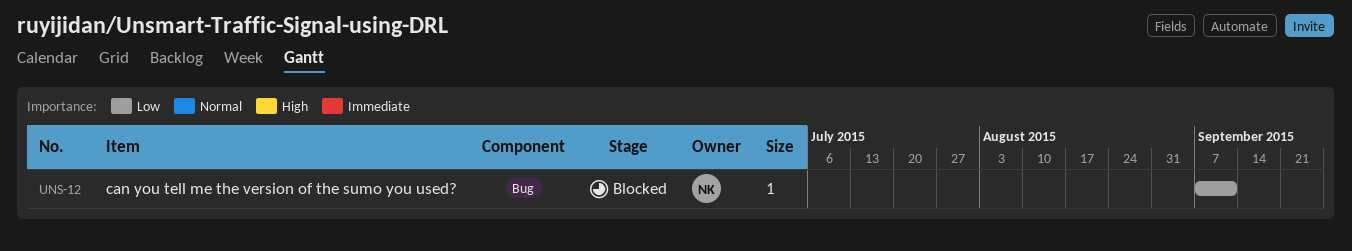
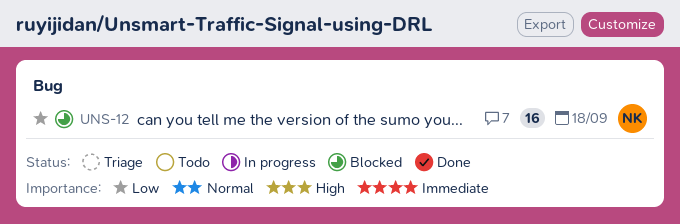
UNS-12, estimate: 1 -> 16
UNS-12, due: Sep 11 -> Sep 18

